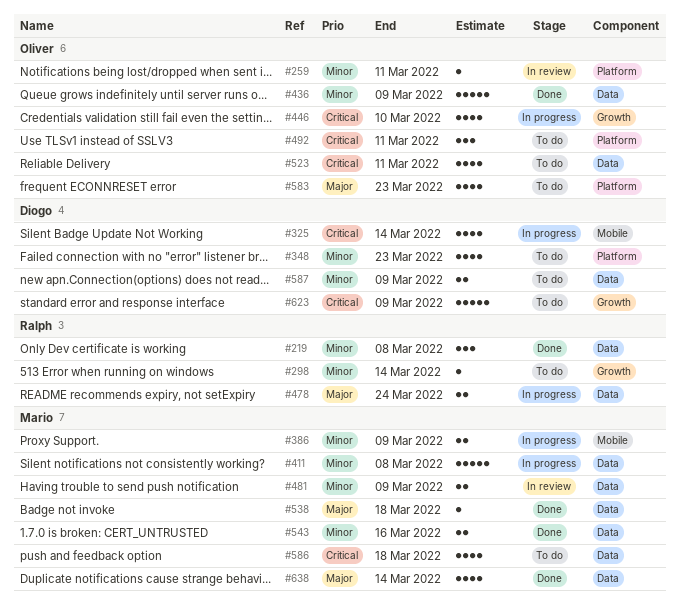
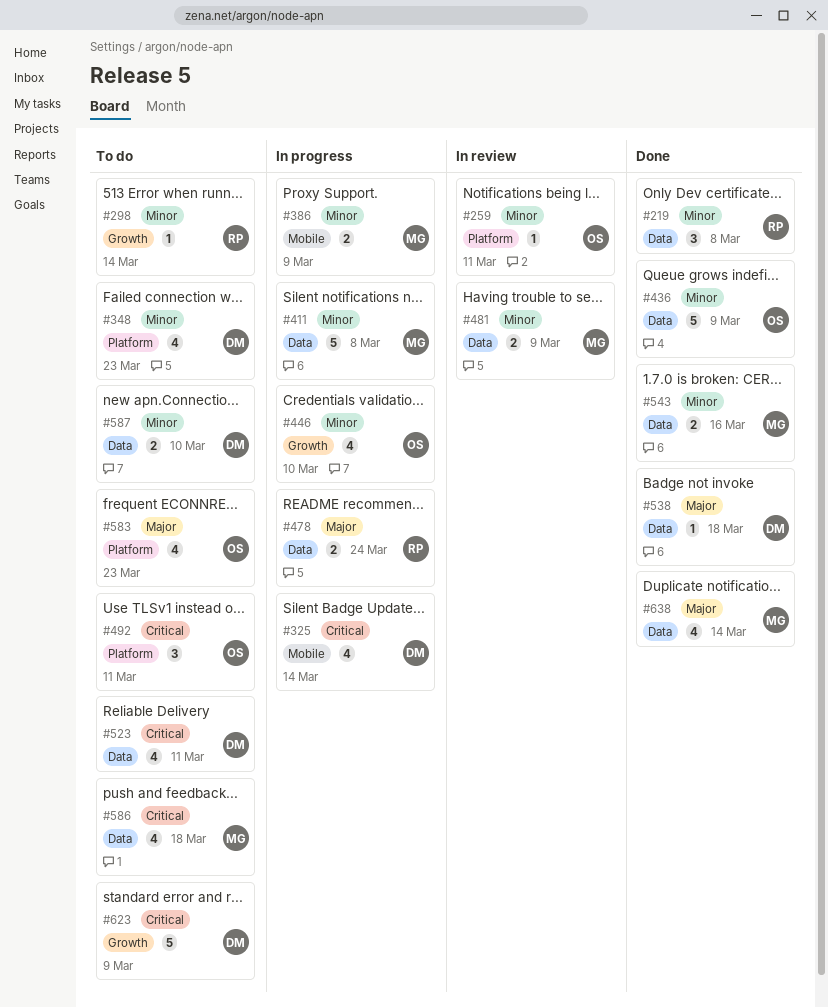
#446, priority: Critical -> Minor
#523, owner: Oliver -> Diogo
#538, owner: Mario -> Diogo
#587, due: Mar 9 -> Mar 10

